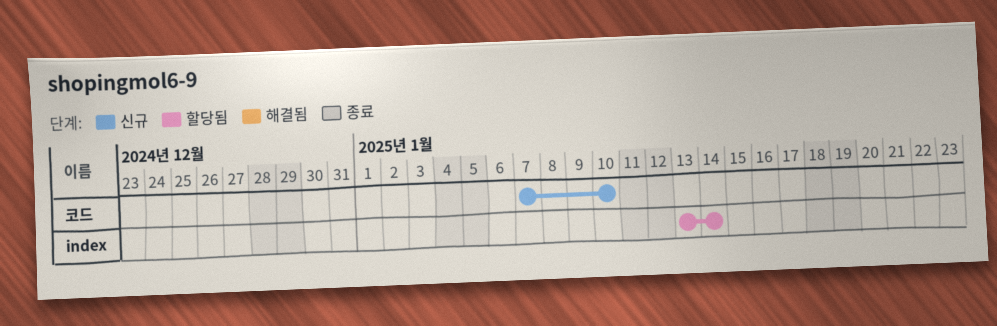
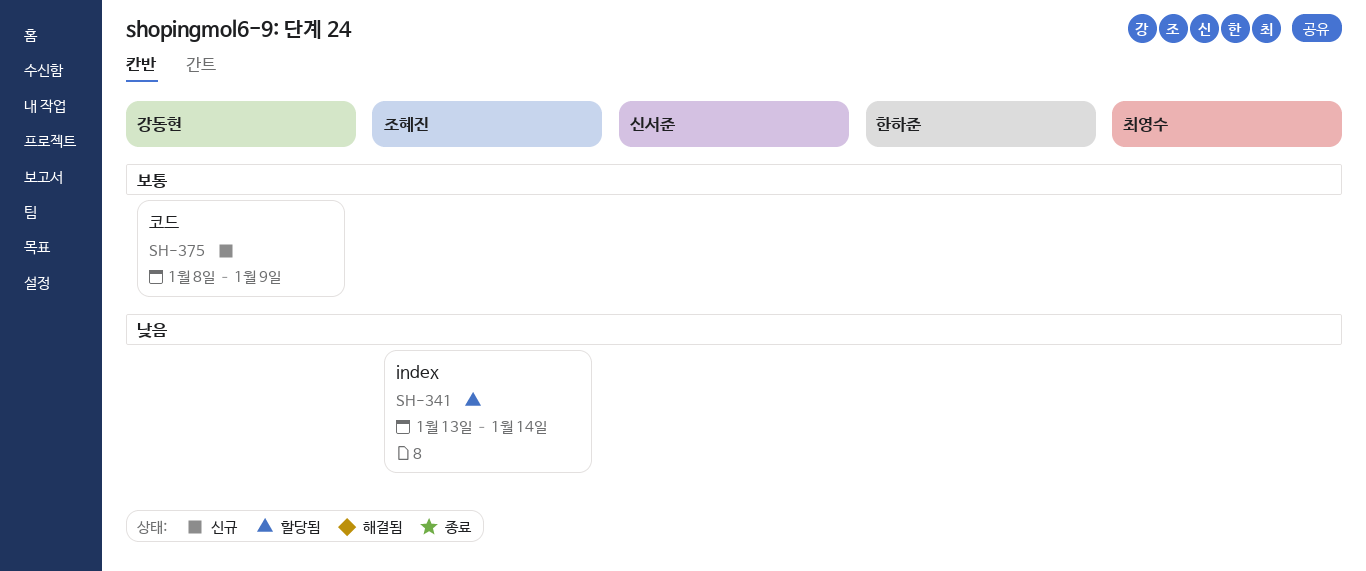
코드, start: Jan 7 -> Jan 8
코드, due: Jan 10 -> Jan 9

